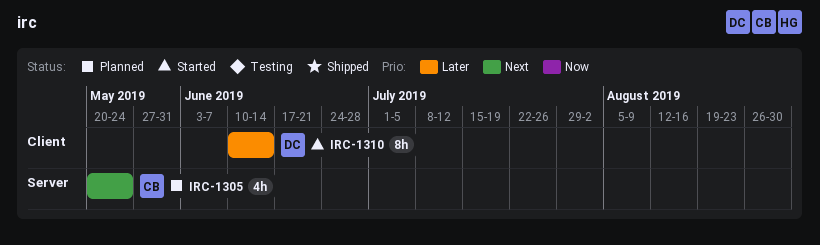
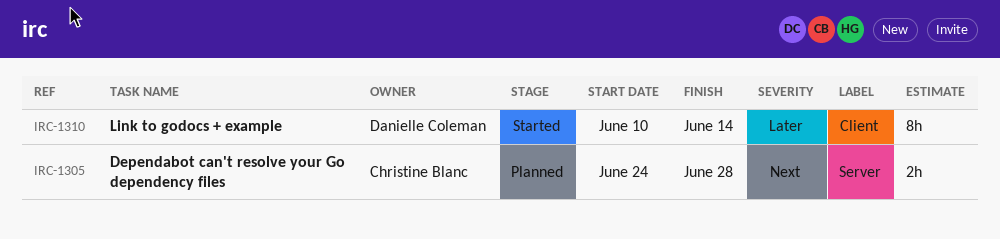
IRC-1305, estimate: 4h -> 2h
IRC-1305, start: May 20 -> Jun 24
IRC-1305, due: May 24 -> Jun 28

